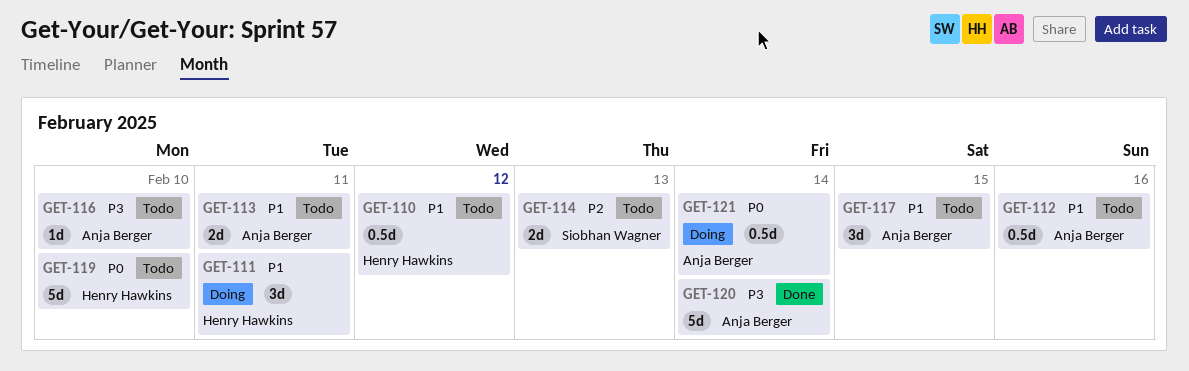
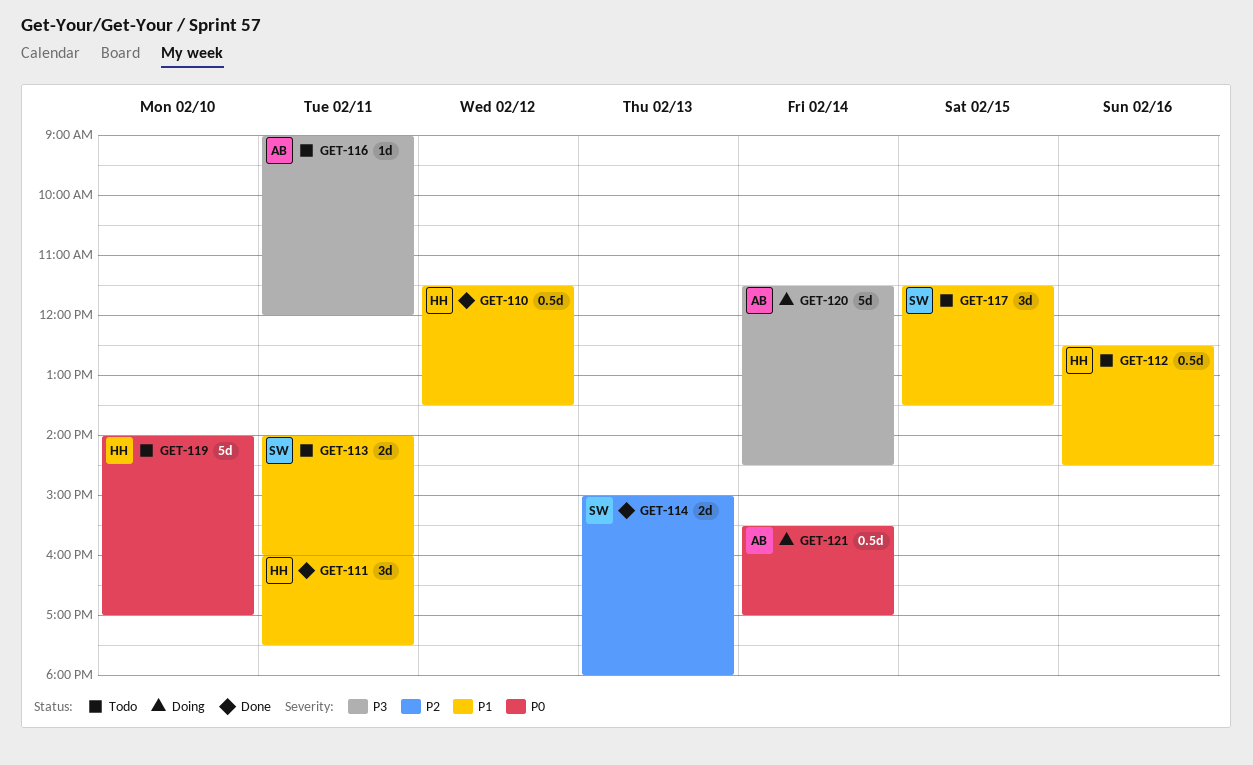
GET-110, status: Todo -> Done
GET-111, status: Doing -> Done
GET-112, owner: Anja Berger -> Henry Hawkins
GET-113, owner: Anja Berger -> Siobhan Wagner
GET-114, status: Todo -> Done
GET-116, day: Feb 10 -> Feb 11
GET-117, owner: Anja Berger -> Siobhan Wagner
GET-120, status: Done -> Doing

